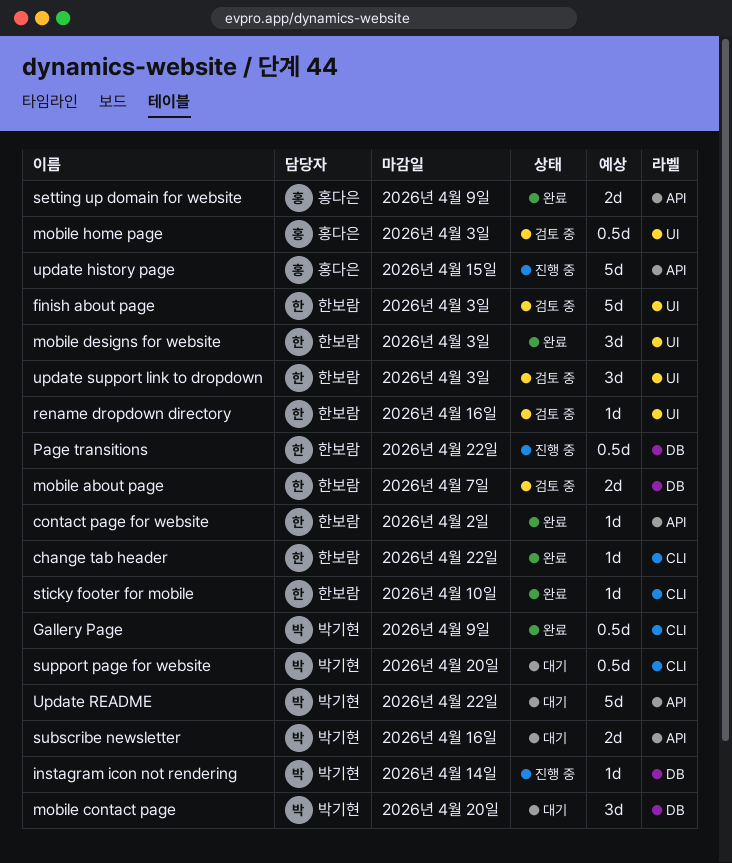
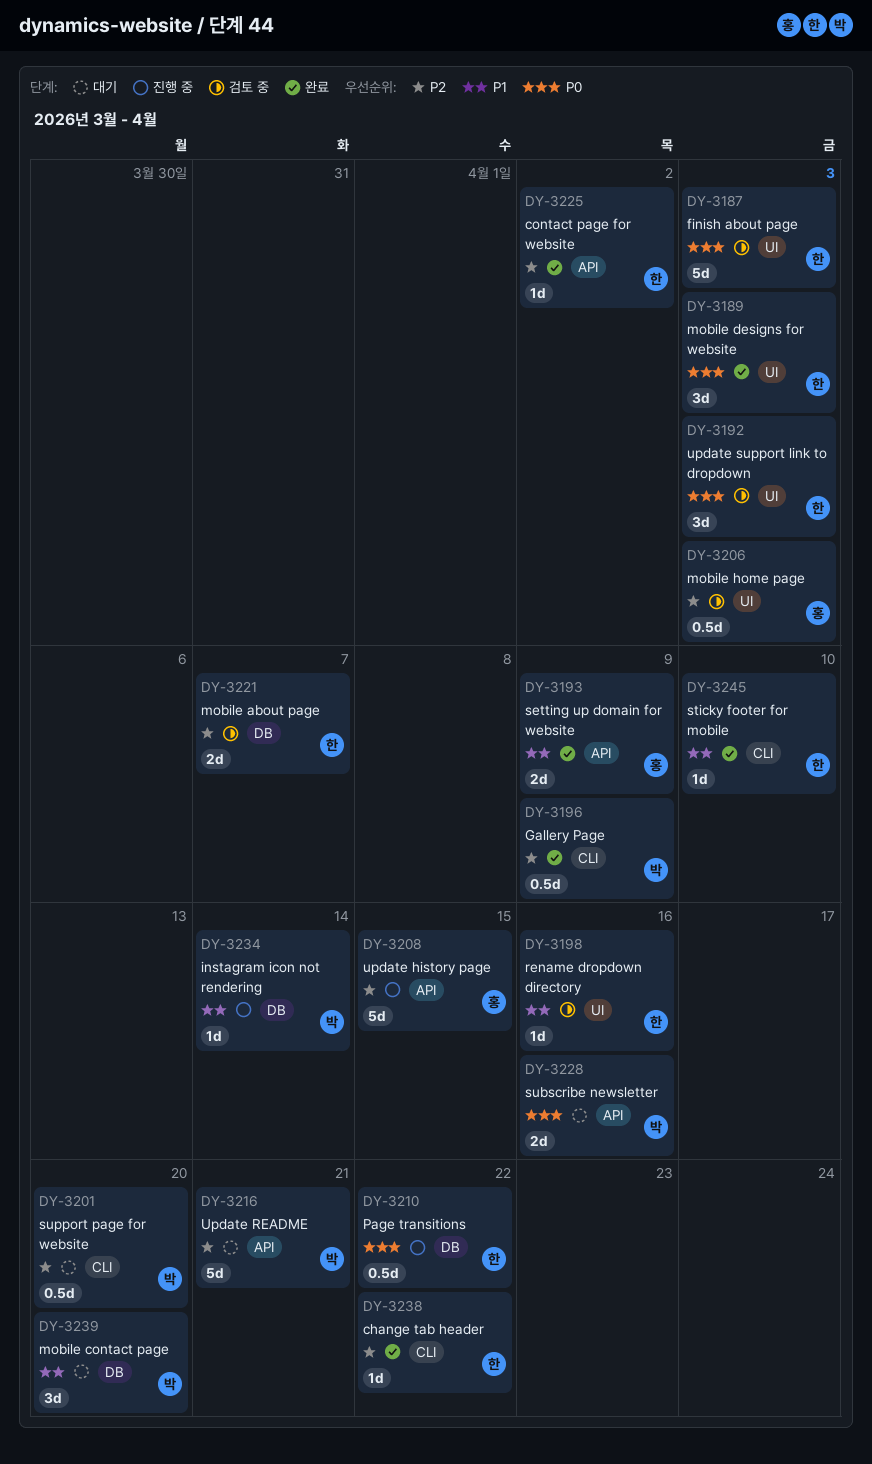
Update README, due: Apr 22 -> Apr 21

